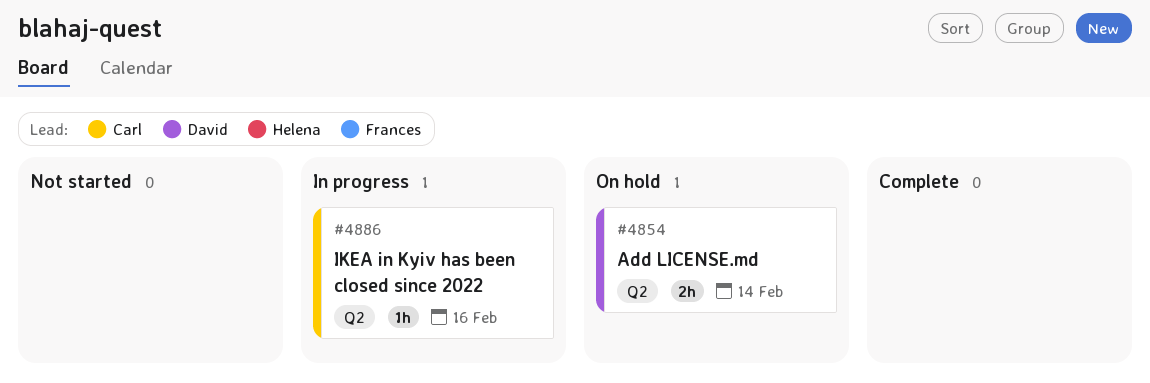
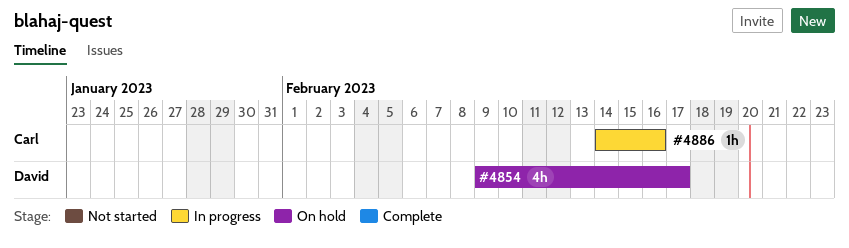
#4854, estimate: 2h -> 4h
#4854, due: Feb 14 -> Feb 17

